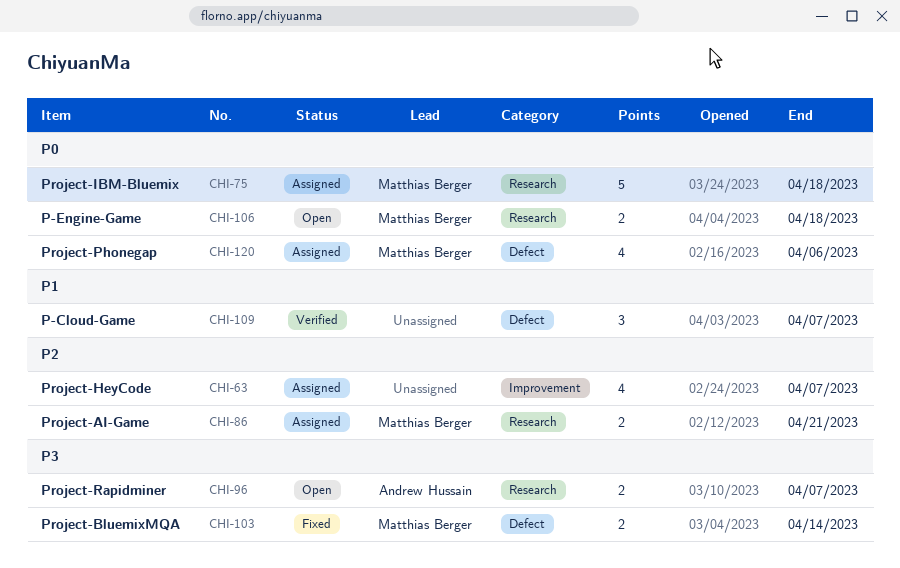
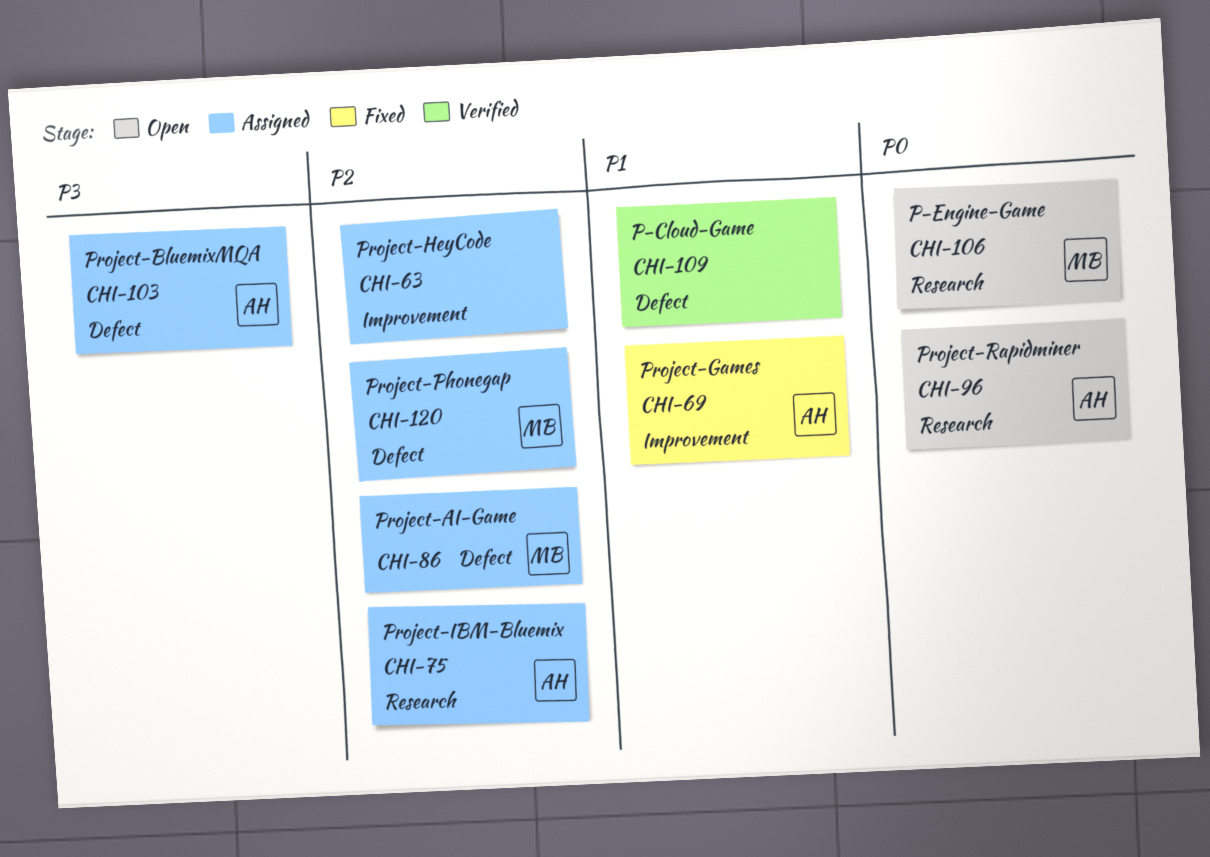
CHI-69: none -> present
CHI-75, owner: Matthias Berger -> Andrew Hussain
CHI-75, priority: P0 -> P2
CHI-86, label: Research -> Defect
CHI-96, priority: P3 -> P0
CHI-103, status: Fixed -> Assigned
CHI-103, owner: Matthias Berger -> Andrew Hussain
CHI-120, priority: P0 -> P2

